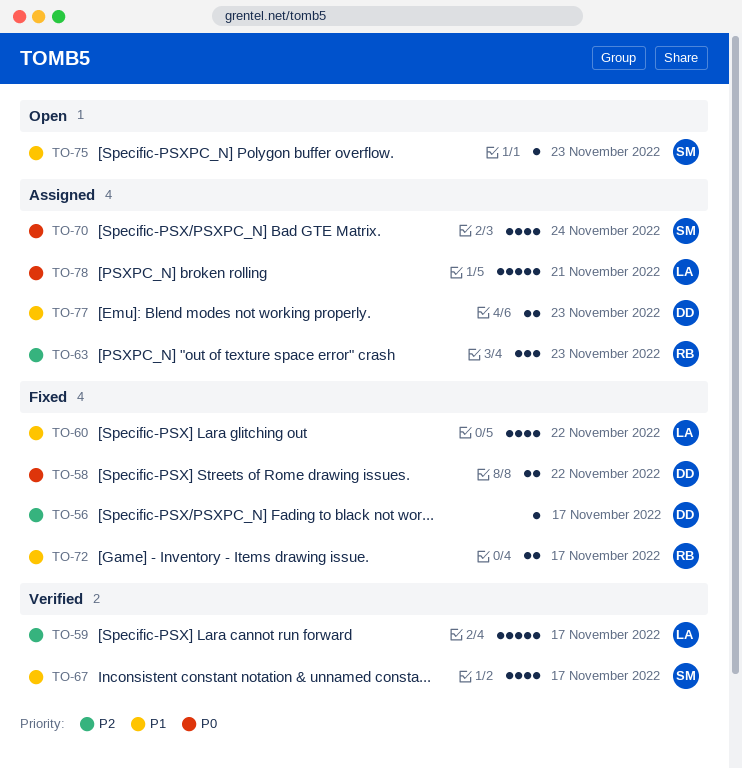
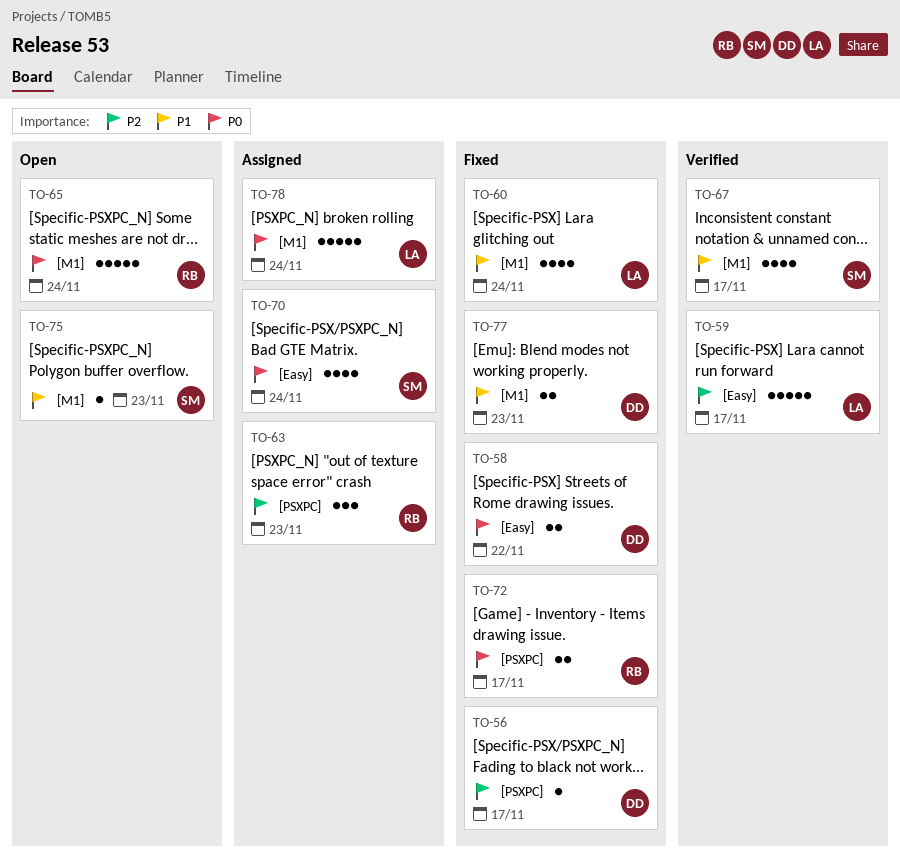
TO-60, due: Nov 22 -> Nov 24
TO-65: none -> present
TO-72, priority: P1 -> P0
TO-77, status: Assigned -> Fixed
TO-78, due: Nov 21 -> Nov 24

